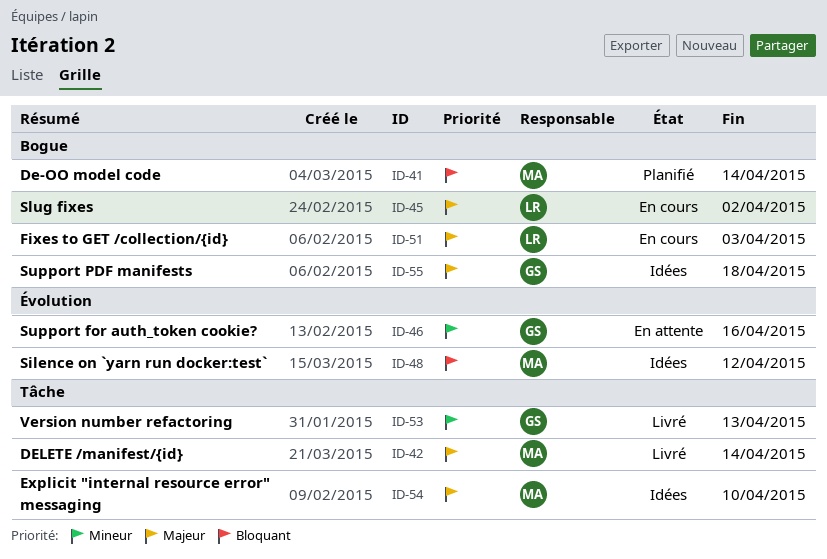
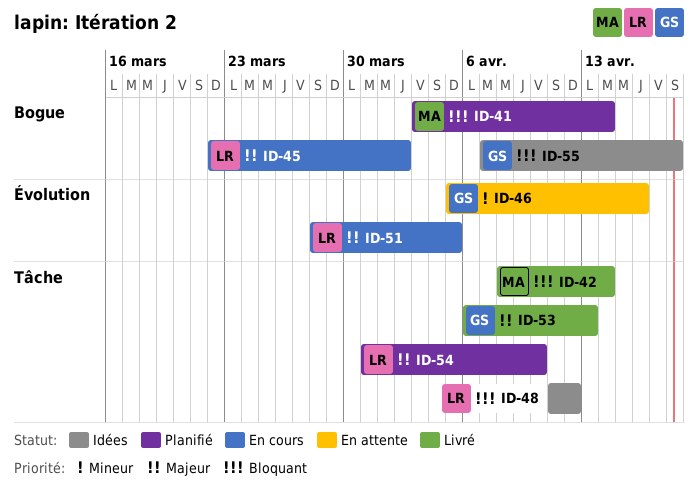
ID-42, priority: Majeur -> Bloquant
ID-48, owner: MA -> LR
ID-48, label: Évolution -> Tâche
ID-51, label: Bogue -> Évolution
ID-51, due: Apr 3 -> Apr 5
ID-53, priority: Mineur -> Majeur
ID-54, status: Idées -> Planifié
ID-54, owner: MA -> LR
ID-55, priority: Majeur -> Bloquant

